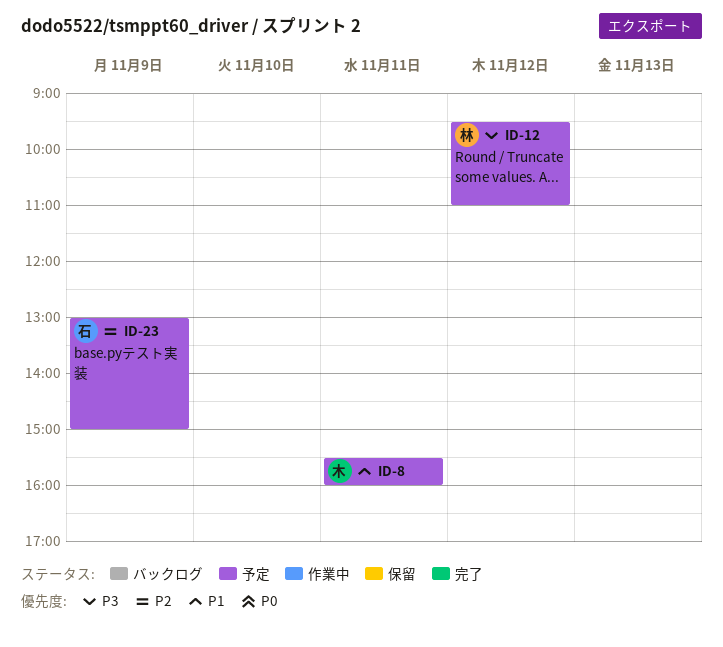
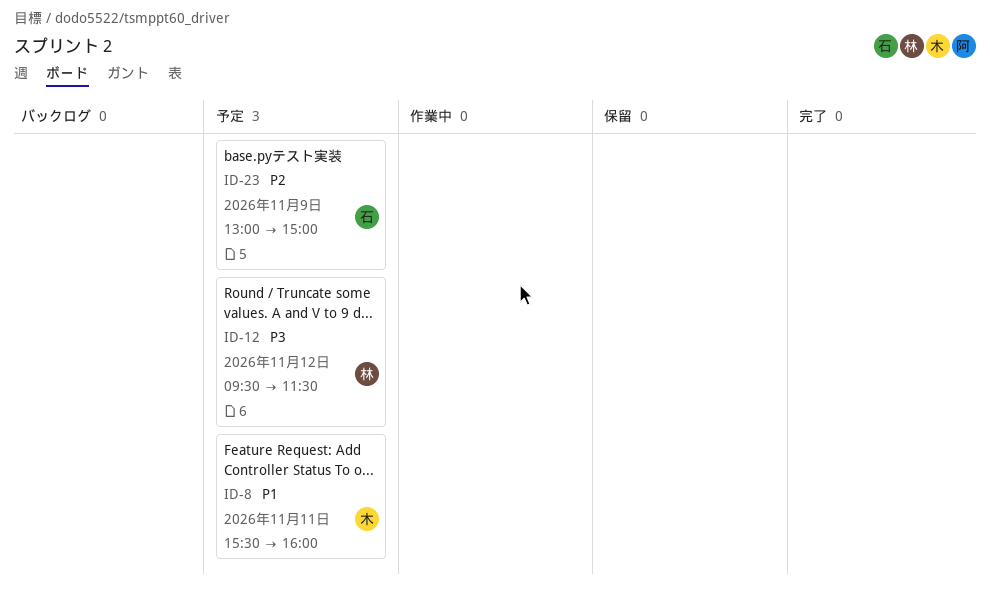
ID-12, ends: 11:00 -> 11:30

